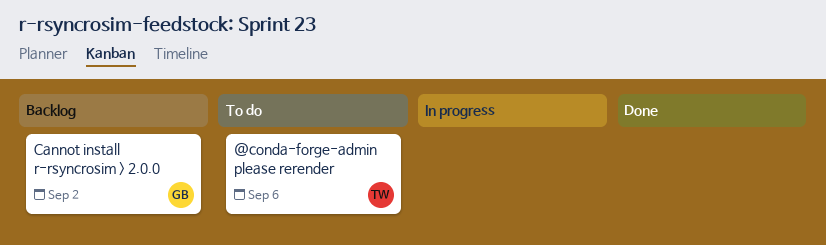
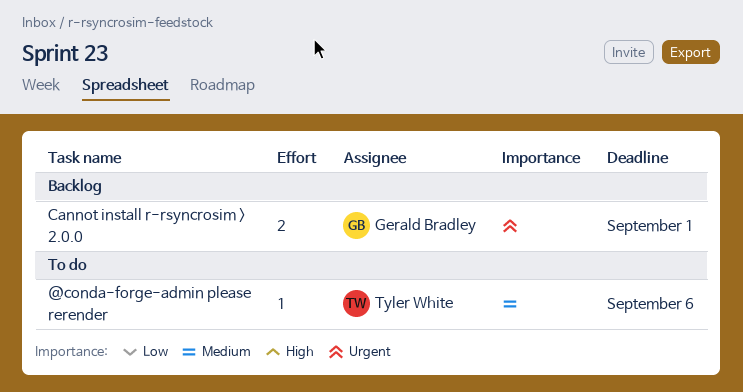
Cannot install r-rsyncrosim > 2.0.0, due: Sep 2 -> Sep 1

